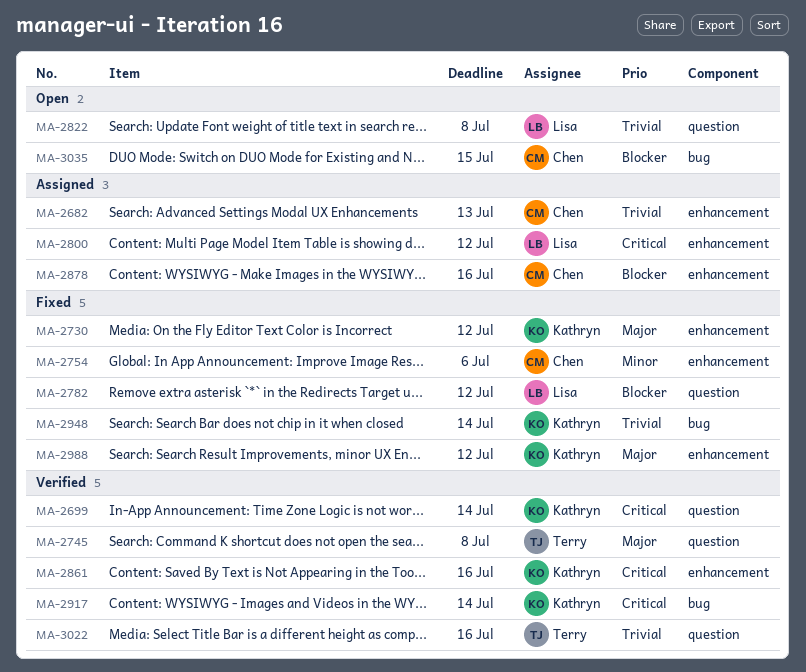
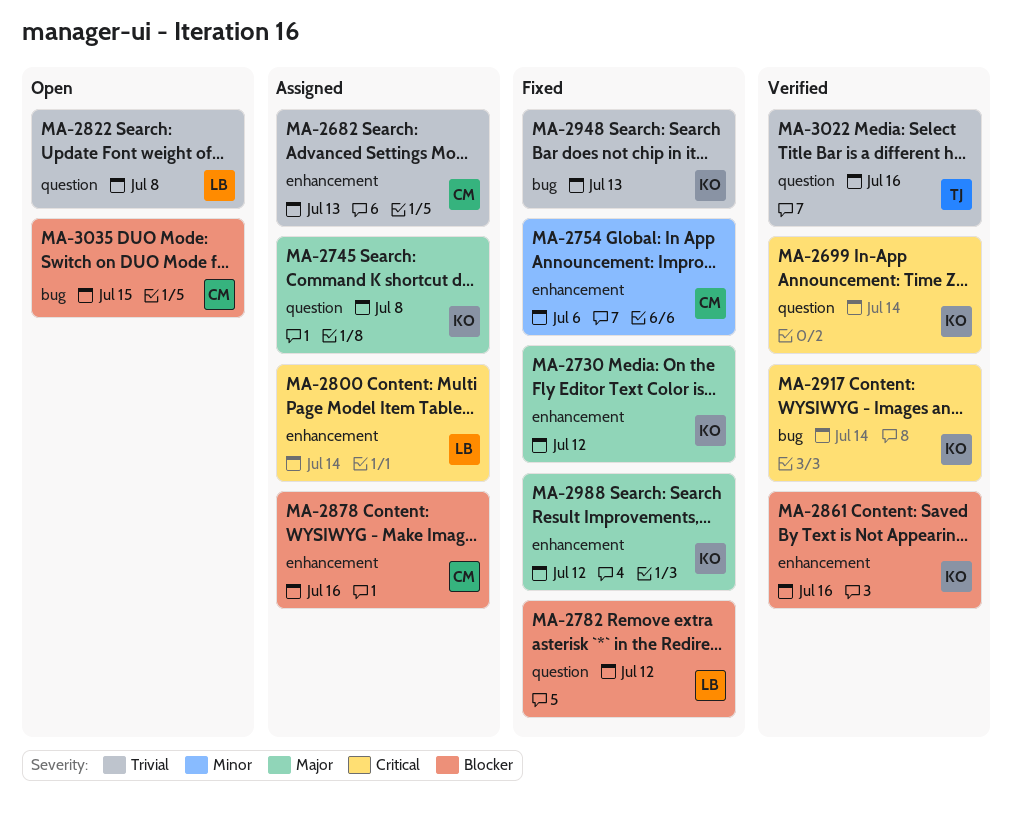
MA-2745, status: Verified -> Assigned
MA-2745, owner: Terry -> Kathryn
MA-2800, due: Jul 12 -> Jul 14
MA-2861, priority: Critical -> Blocker
MA-2948, due: Jul 14 -> Jul 13

